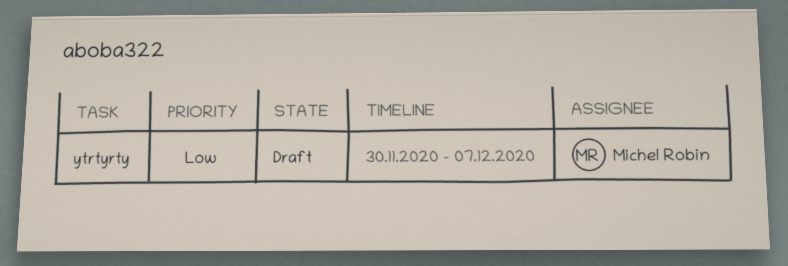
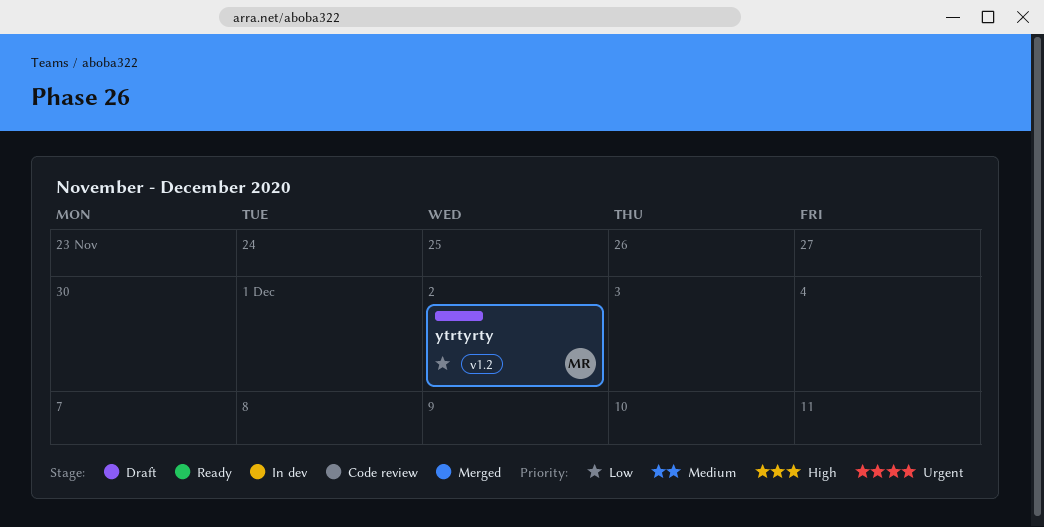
ytrtyrty, due: Dec 7 -> Dec 2

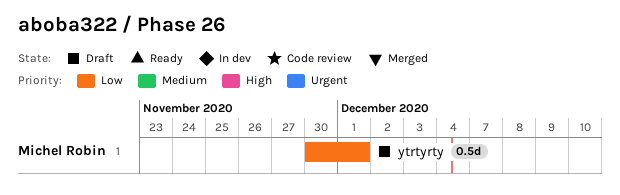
ytrtyrty, due: Dec 2 -> Dec 1

